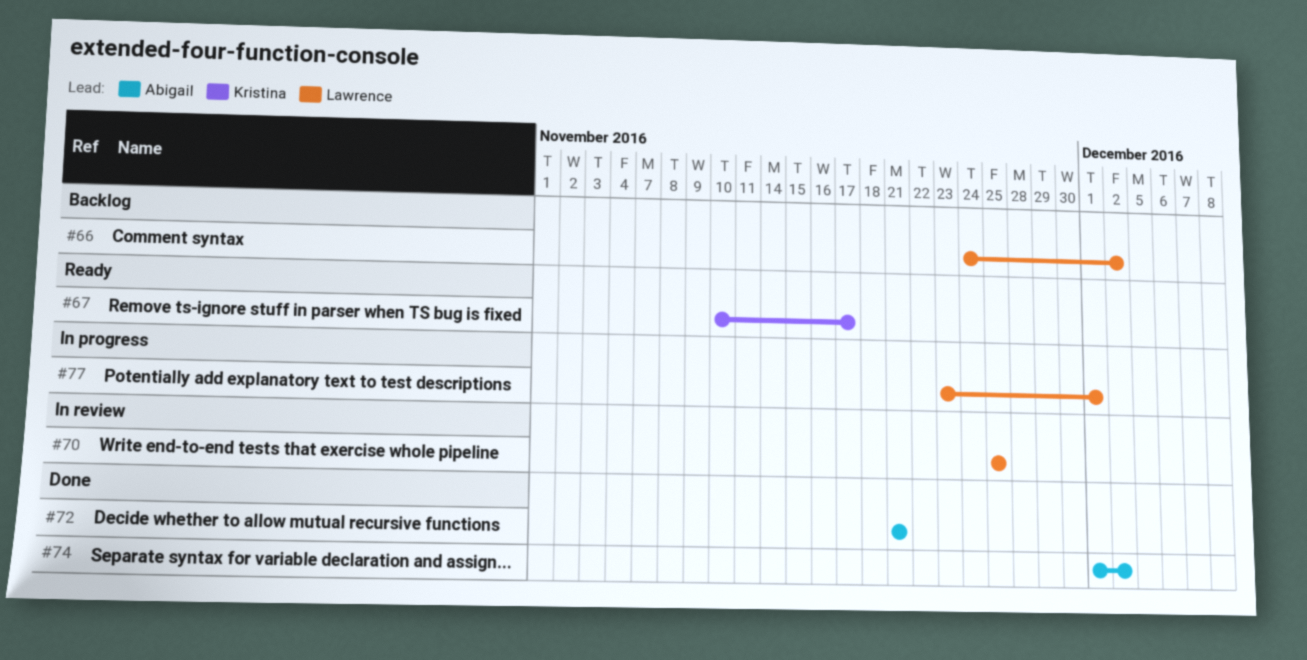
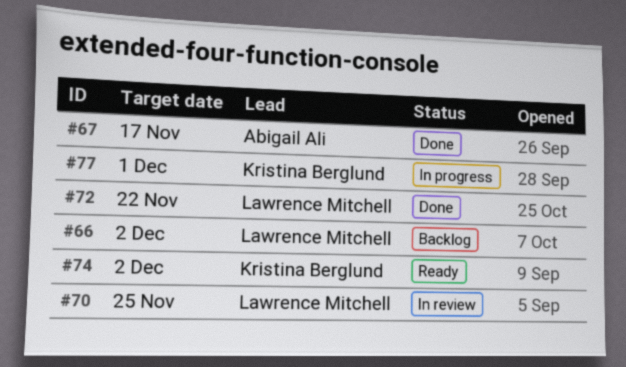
#67, status: Ready -> Done
#67, owner: Kristina Berglund -> Abigail Ali
#72, owner: Abigail Ali -> Lawrence Mitchell
#72, due: Nov 21 -> Nov 22
#74, status: Done -> Ready
#74, owner: Abigail Ali -> Kristina Berglund
#77, owner: Lawrence Mitchell -> Kristina Berglund

